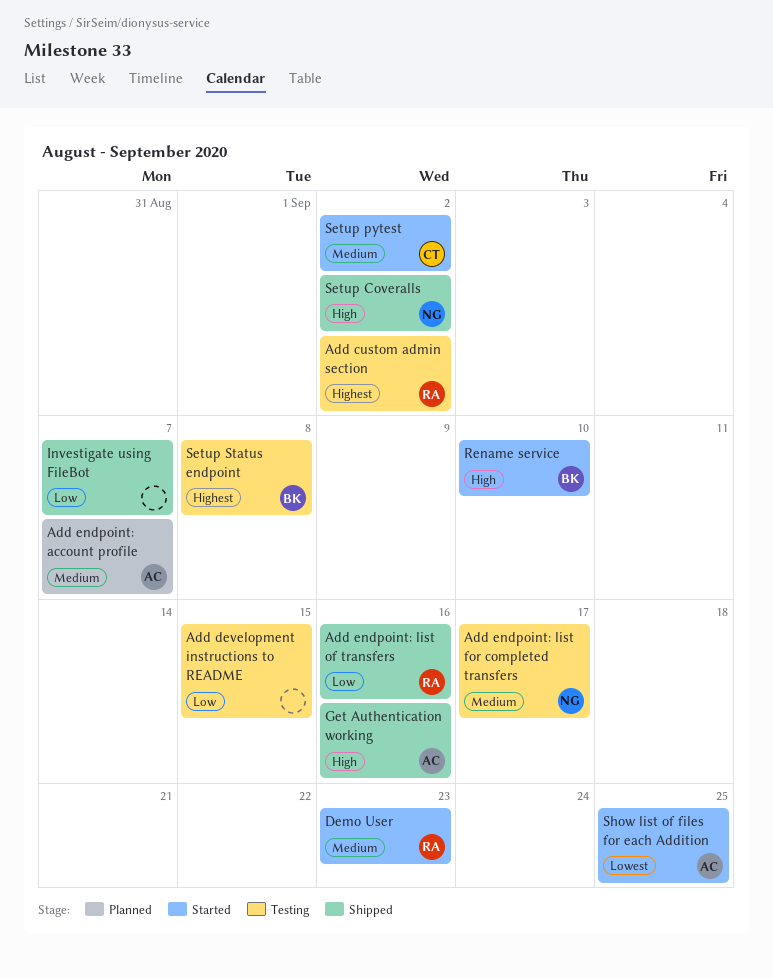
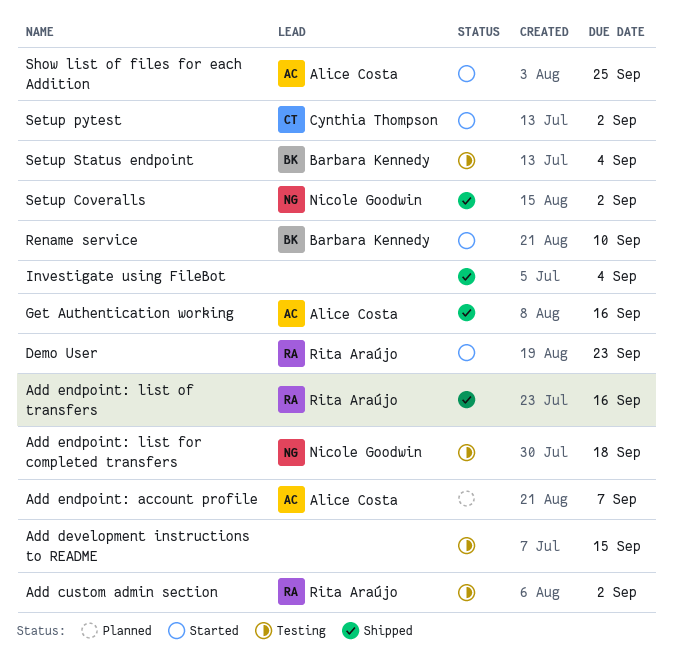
Add endpoint: list for completed transfers, due: Sep 17 -> Sep 18
Investigate using FileBot, due: Sep 7 -> Sep 4
Setup Status endpoint, due: Sep 8 -> Sep 4

